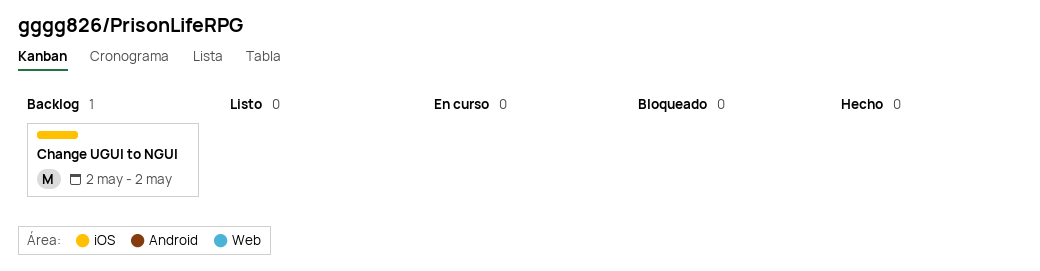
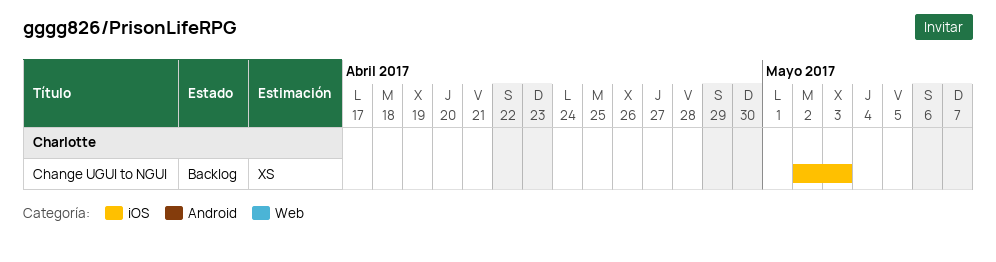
Change UGUI to NGUI, estimate: M -> XS
Change UGUI to NGUI, due: May 2 -> May 3

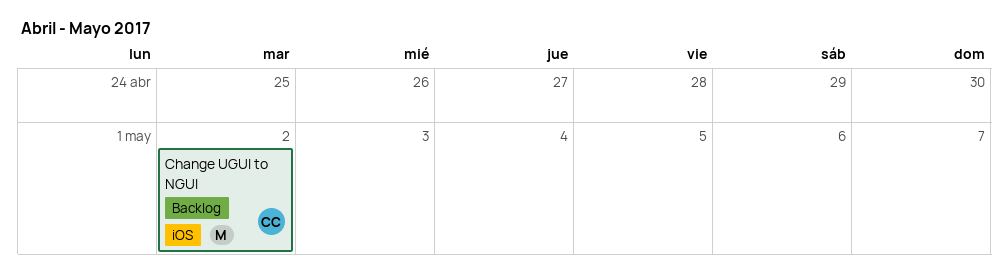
Change UGUI to NGUI, estimate: XS -> M
Change UGUI to NGUI, due: May 3 -> May 2

